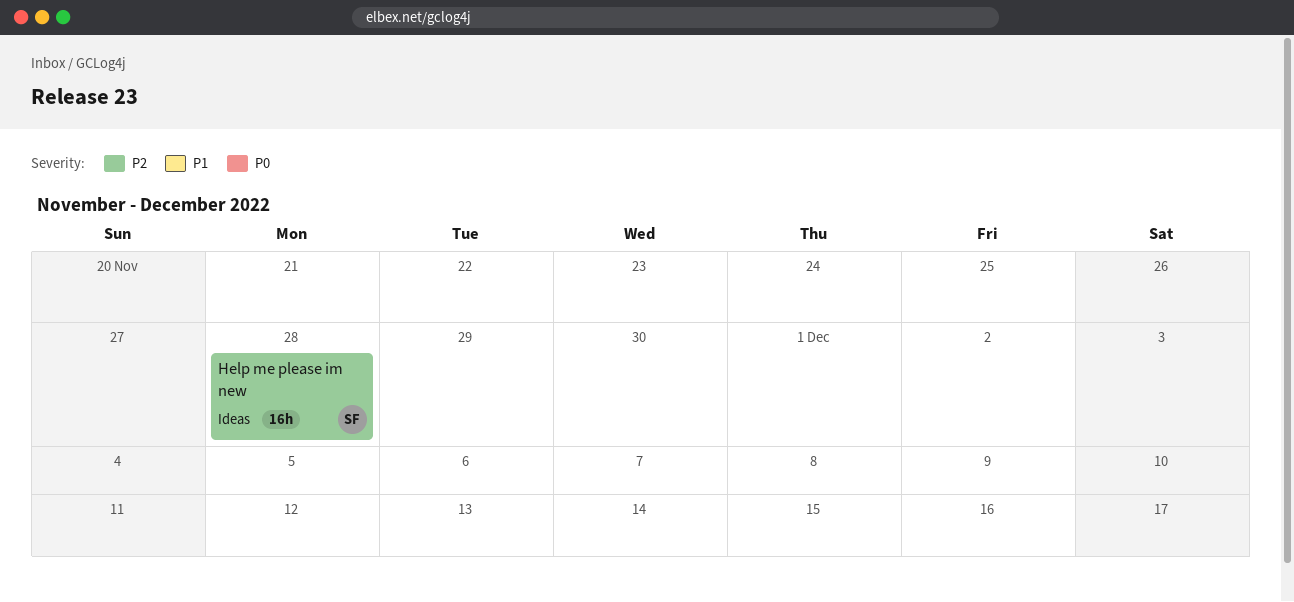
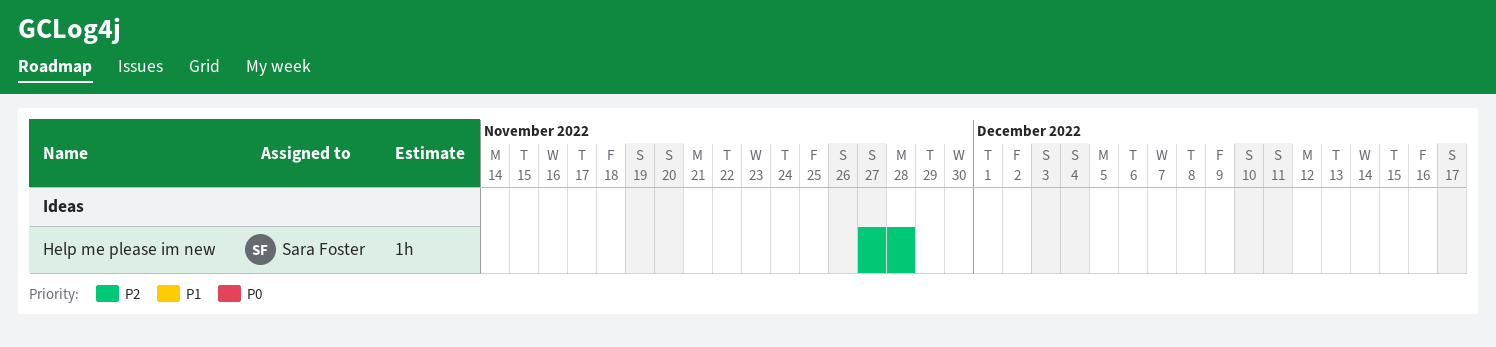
Help me please im new, estimate: 16h -> 1h

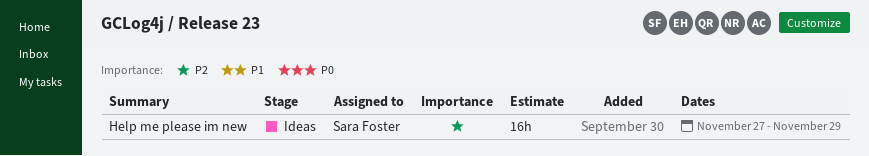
Help me please im new, estimate: 1h -> 16h
Help me please im new, due: Nov 28 -> Nov 29

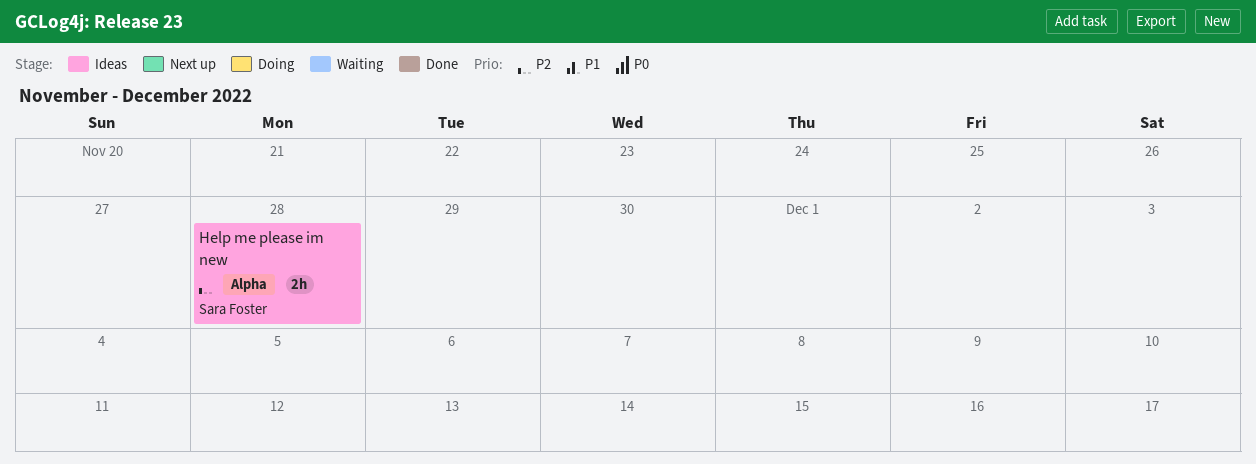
Help me please im new, estimate: 16h -> 2h
Help me please im new, due: Nov 29 -> Nov 28

